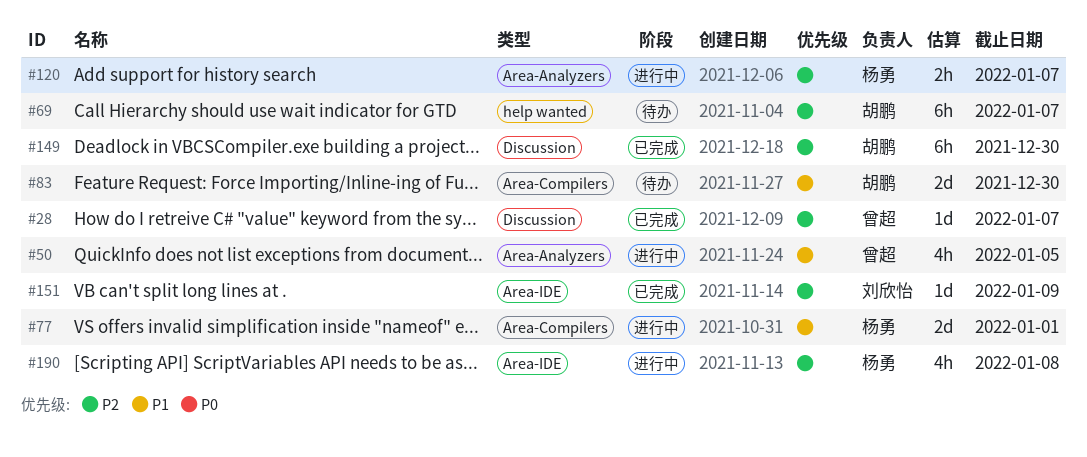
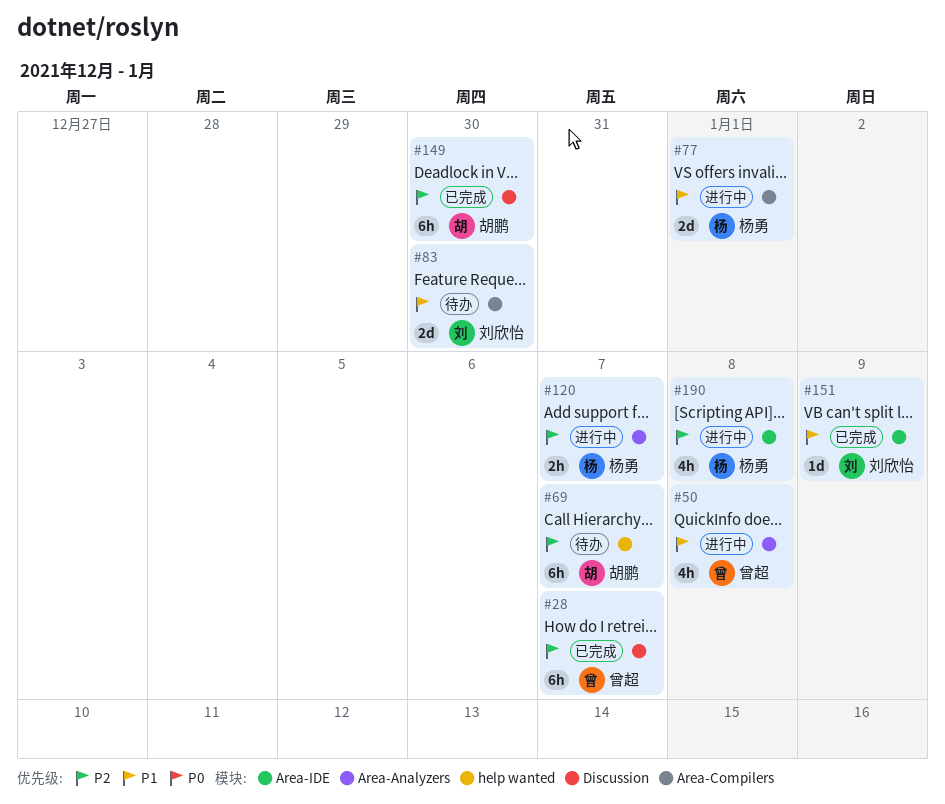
#28, estimate: 1d -> 6h
#50, due: Jan 5 -> Jan 8
#83, owner: 胡鹏 -> 刘欣怡
#151, priority: P2 -> P1

